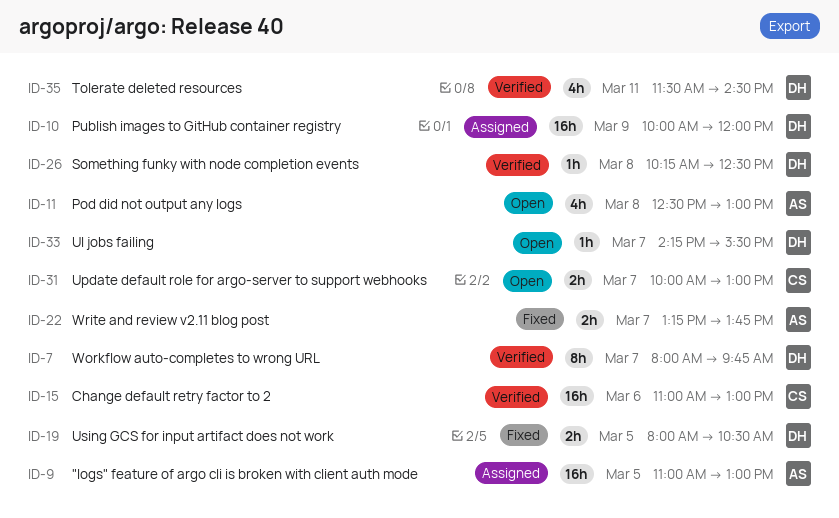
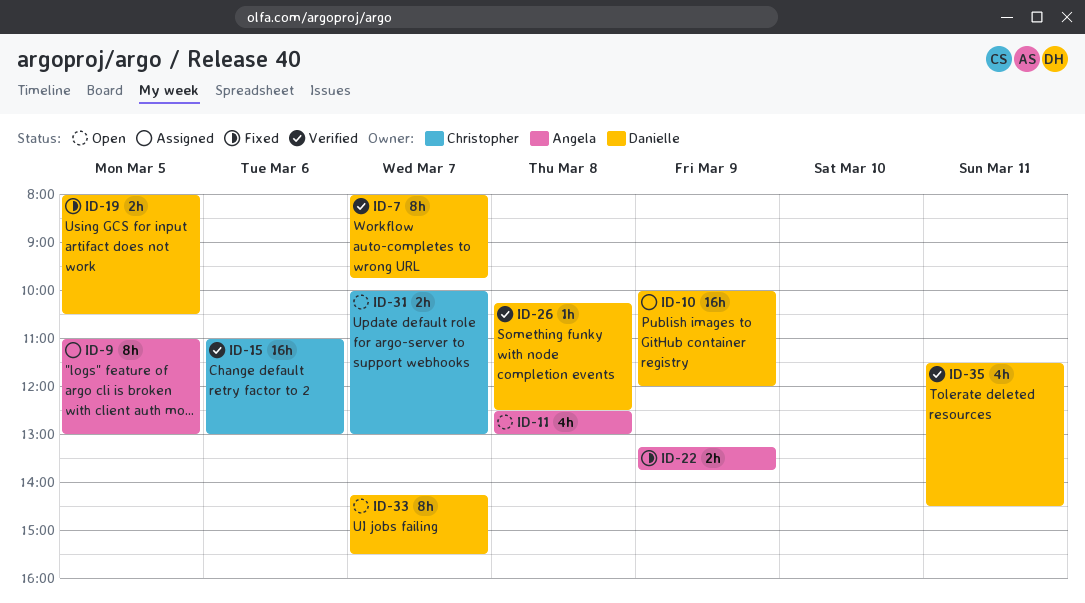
ID-9, estimate: 16h -> 8h
ID-22, day: Mar 7 -> Mar 9
ID-33, estimate: 1h -> 8h

